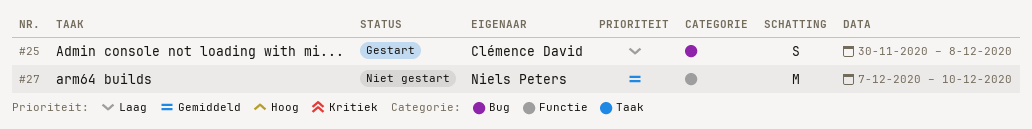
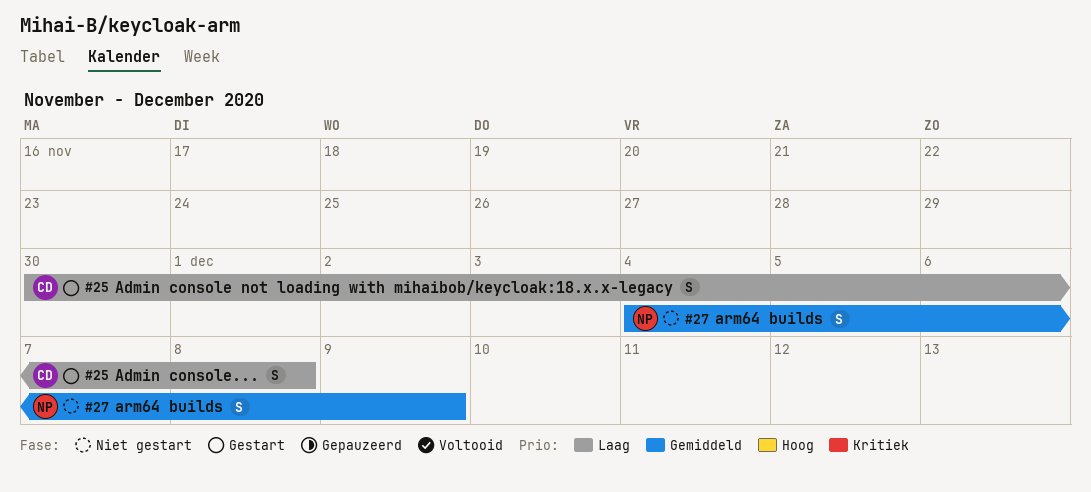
#27, estimate: M -> S
#27, start: Dec 7 -> Dec 4
#27, due: Dec 10 -> Dec 9

